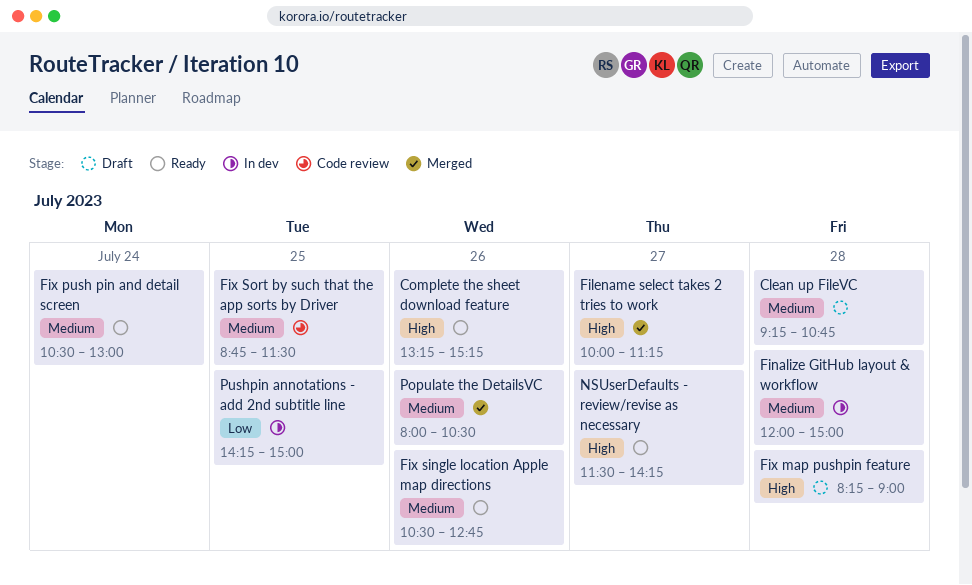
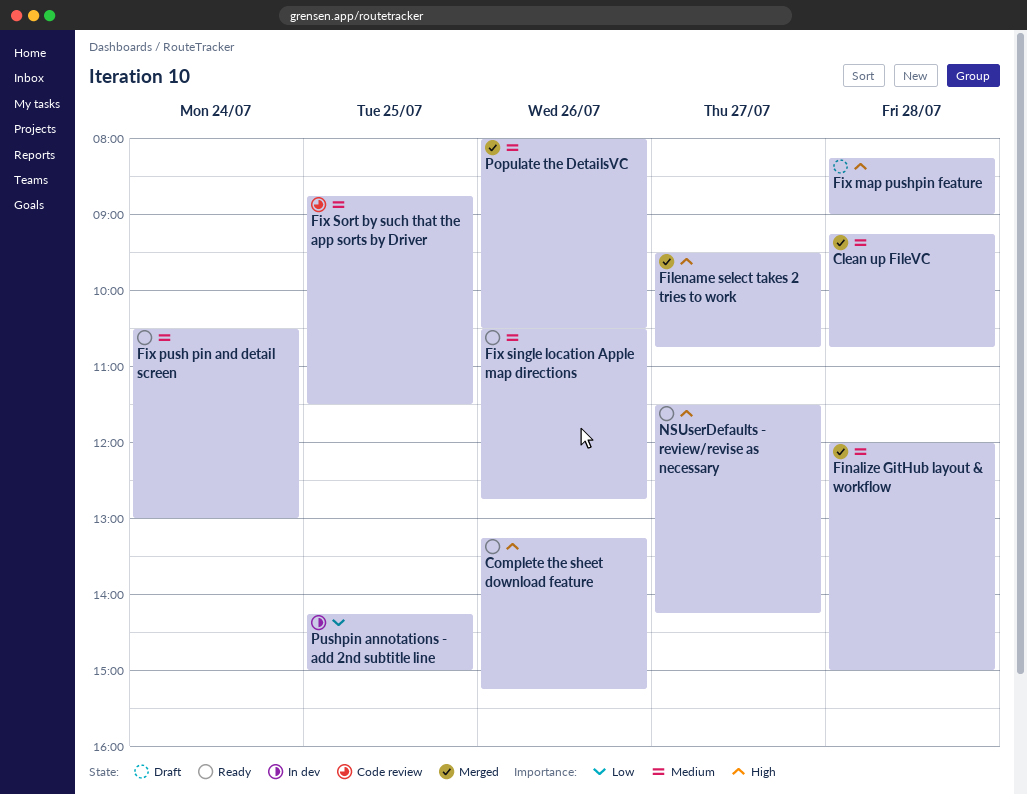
Clean up FileVC, status: Draft -> Merged
Filename select takes 2 tries to work, begins: 10:00 -> 09:30
Filename select takes 2 tries to work, ends: 11:15 -> 10:45
Finalize GitHub layout & workflow, status: In dev -> Merged

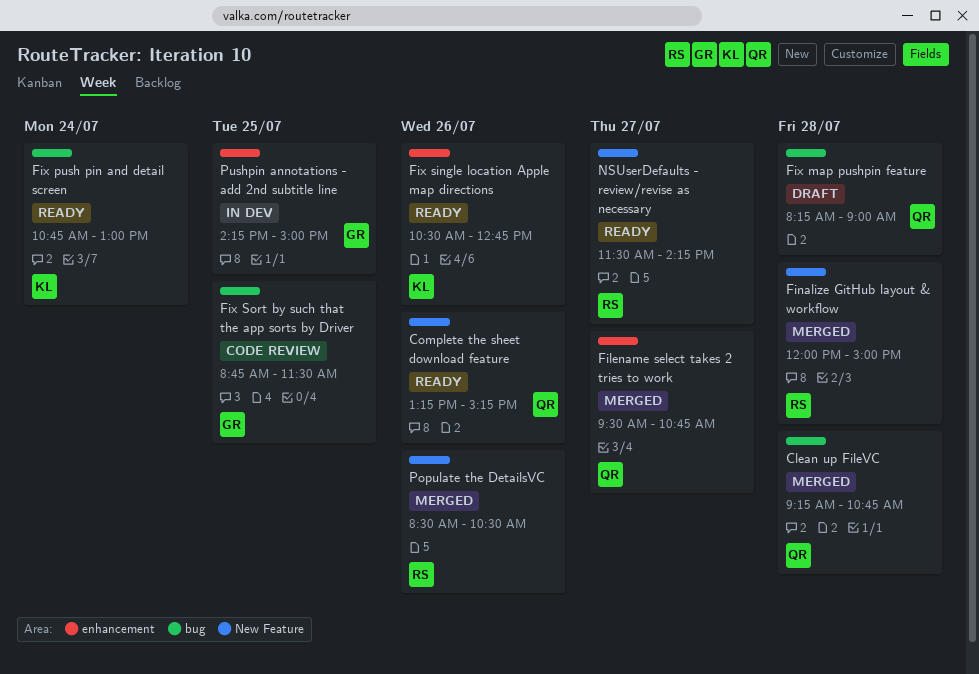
Fix push pin and detail screen, begins: 10:30 -> 10:45
Populate the DetailsVC, begins: 08:00 -> 08:30

